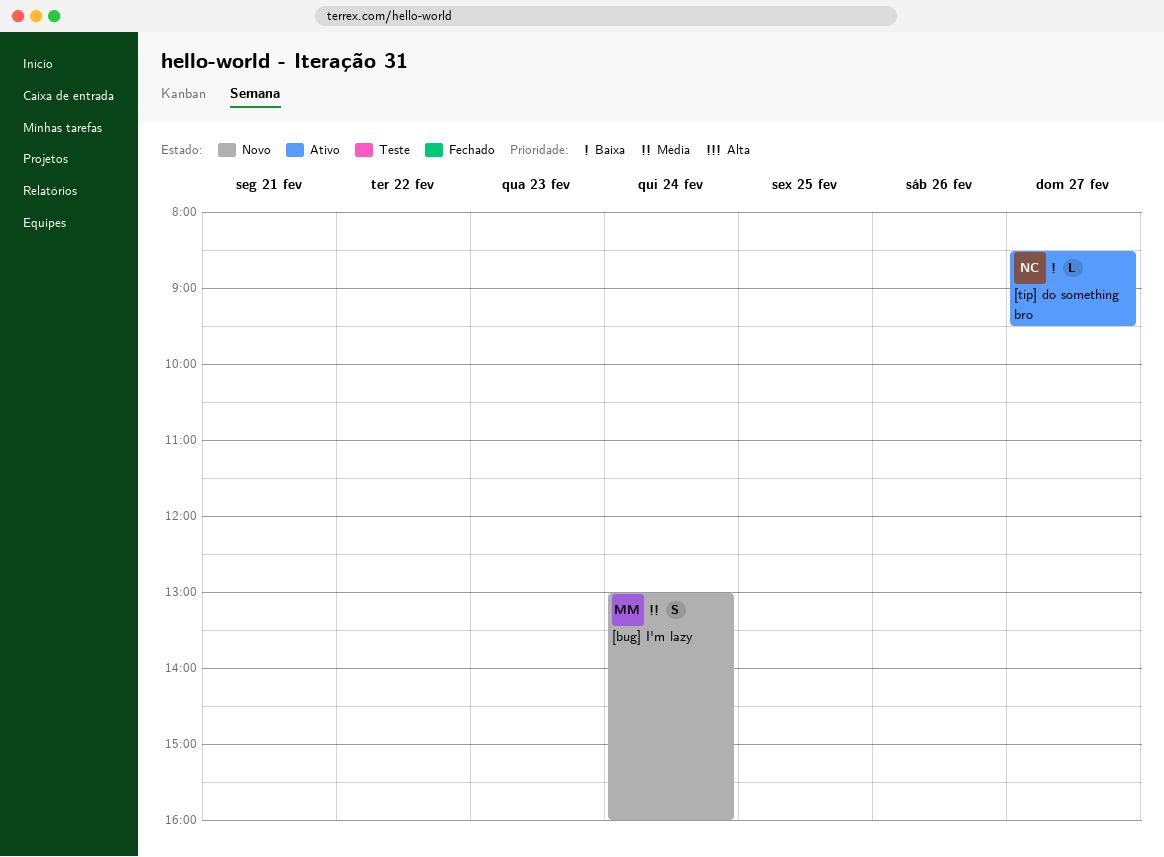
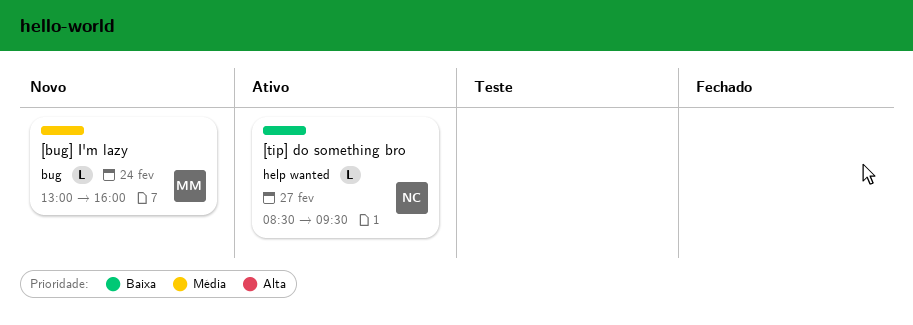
[bug] I'm lazy, estimate: S -> L

